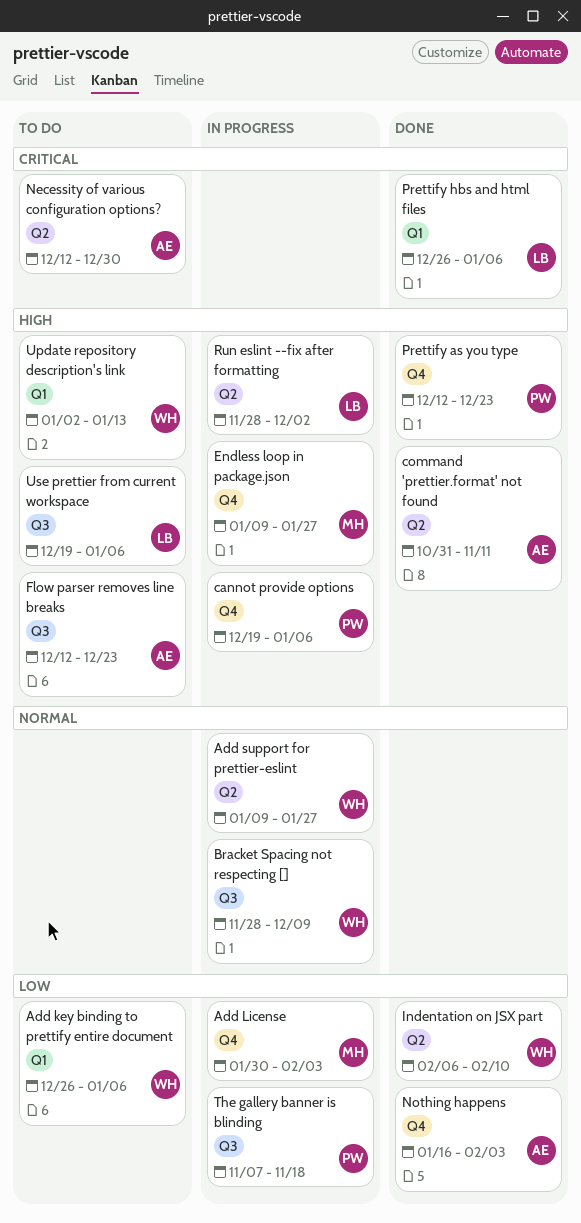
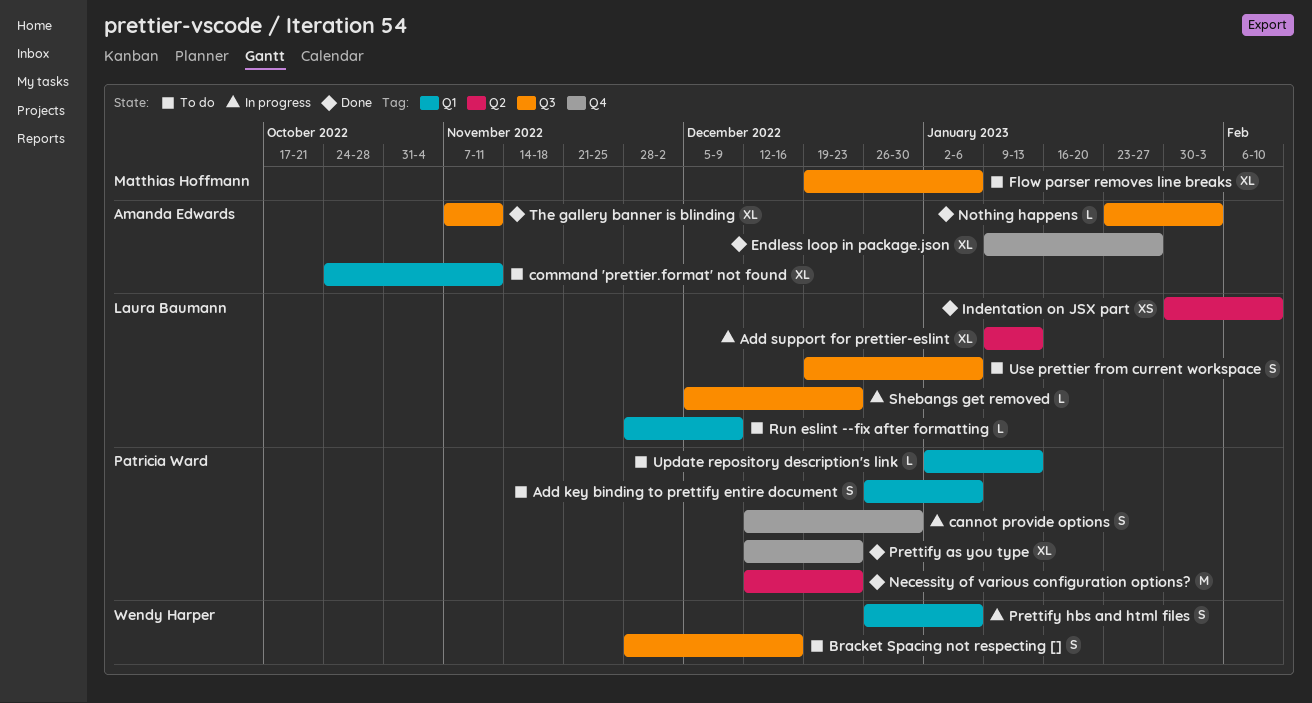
Add key binding to prettify entire document, owner: Wendy Harper -> Patricia Ward
Add License: present -> none
Add support for prettier-eslint, owner: Wendy Harper -> Laura Baumann
Add support for prettier-eslint, due: Jan 27 -> Jan 13
Bracket Spacing not respecting [], status: In progress -> To do
Bracket Spacing not respecting [], due: Dec 9 -> Dec 16
cannot provide options, start: Dec 19 -> Dec 12
cannot provide options, due: Jan 6 -> Dec 30
command 'prettier.format' not found, status: Done -> To do
command 'prettier.format' not found, label: Q2 -> Q1
command 'prettier.format' not found, start: Oct 31 -> Oct 24
Endless loop in package.json, status: In progress -> Done
Endless loop in package.json, owner: Matthias Hoffmann -> Amanda Edwards
Flow parser removes line breaks, owner: Amanda Edwards -> Matthias Hoffmann
Flow parser removes line breaks, start: Dec 12 -> Dec 19
Flow parser removes line breaks, due: Dec 23 -> Jan 6
Indentation on JSX part, owner: Wendy Harper -> Laura Baumann
Indentation on JSX part, start: Feb 6 -> Jan 30
Necessity of various configuration options?, status: To do -> Done
Necessity of various configuration options?, owner: Amanda Edwards -> Patricia Ward
Necessity of various configuration options?, due: Dec 30 -> Dec 23
Nothing happens, label: Q4 -> Q3
Nothing happens, start: Jan 16 -> Jan 23
Prettify hbs and html files, status: Done -> In progress
Prettify hbs and html files, owner: Laura Baumann -> Wendy Harper
Run eslint --fix after formatting, status: In progress -> To do
Run eslint --fix after formatting, label: Q2 -> Q1
Run eslint --fix after formatting, due: Dec 2 -> Dec 9
Shebangs get removed: none -> present
The gallery banner is blinding, status: In progress -> Done
The gallery banner is blinding, owner: Patricia Ward -> Amanda Edwards
The gallery banner is blinding, due: Nov 18 -> Nov 11
Update repository description's link, owner: Wendy Harper -> Patricia Ward

